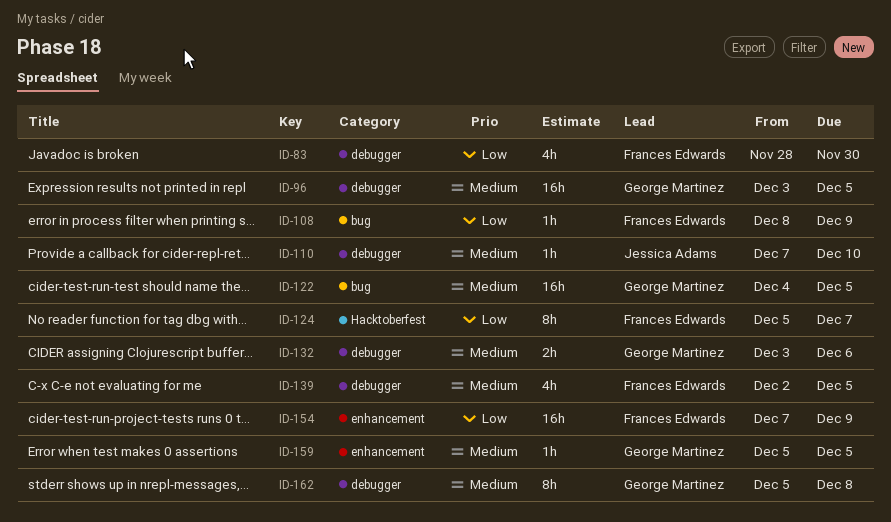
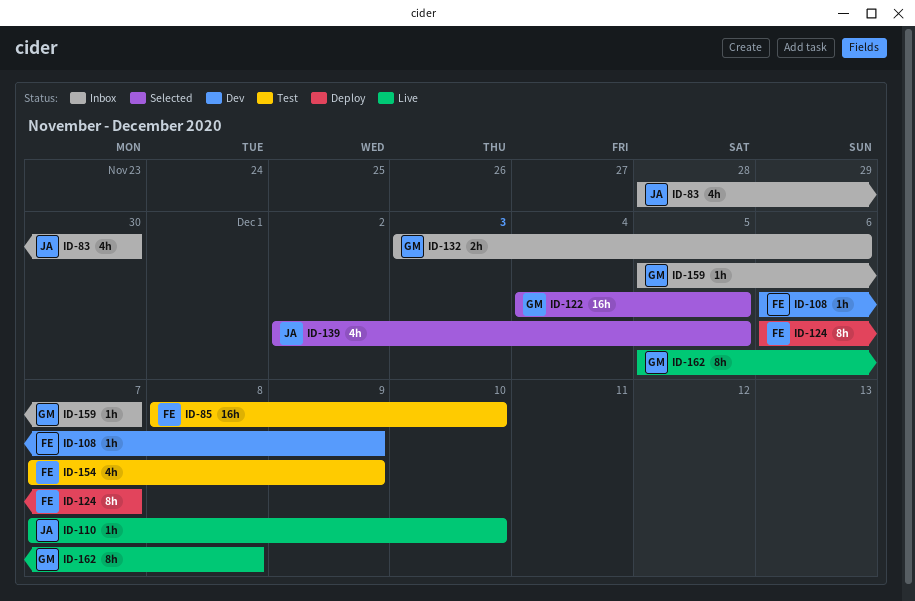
ID-83, owner: Frances Edwards -> Jessica Adams
ID-85: none -> present
ID-96: present -> none
ID-108, start: Dec 8 -> Dec 6
ID-124, start: Dec 5 -> Dec 6
ID-139, owner: Frances Edwards -> Jessica Adams
ID-154, estimate: 16h -> 4h
ID-159, due: Dec 5 -> Dec 7

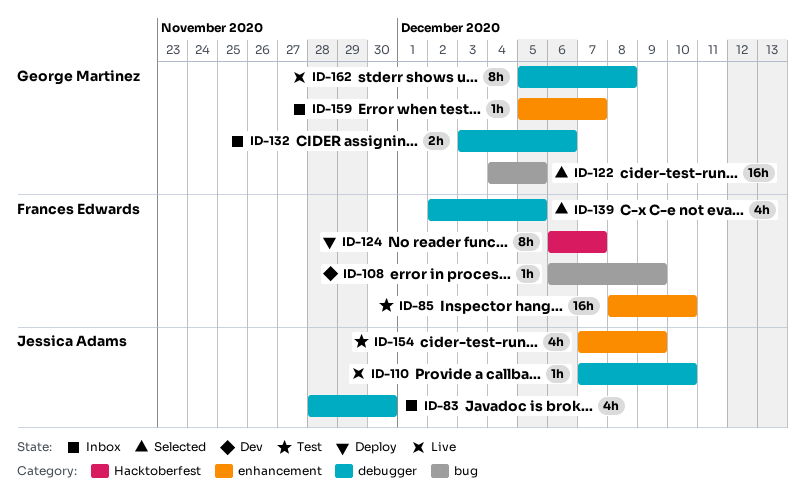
ID-139, owner: Jessica Adams -> Frances Edwards
ID-154, owner: Frances Edwards -> Jessica Adams

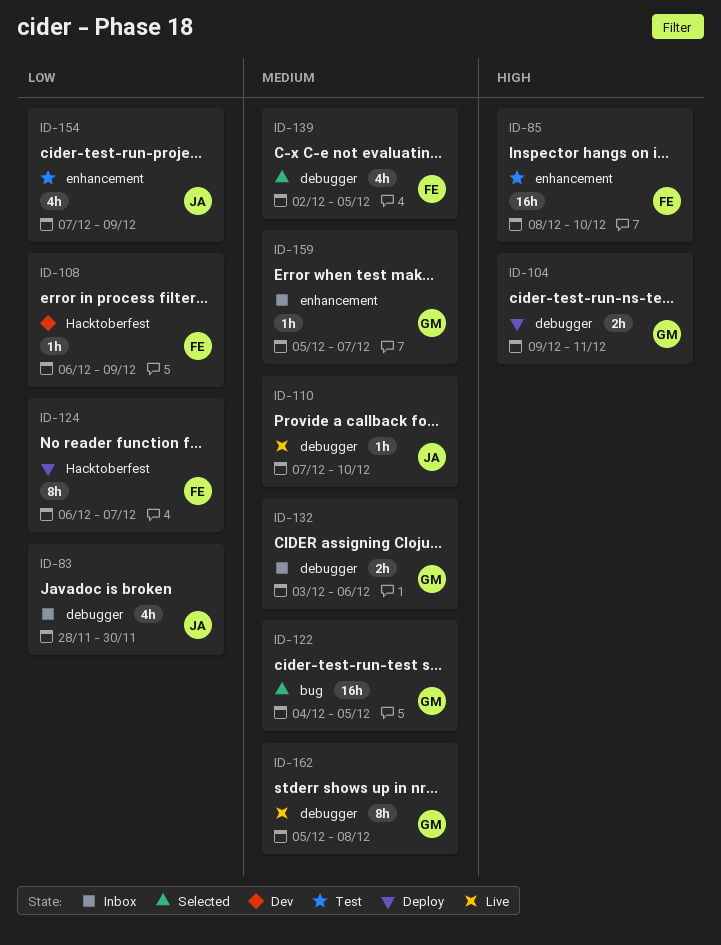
ID-104: none -> present
ID-108, label: bug -> Hacktoberfest

